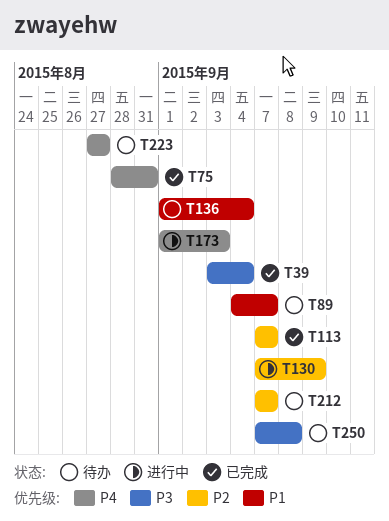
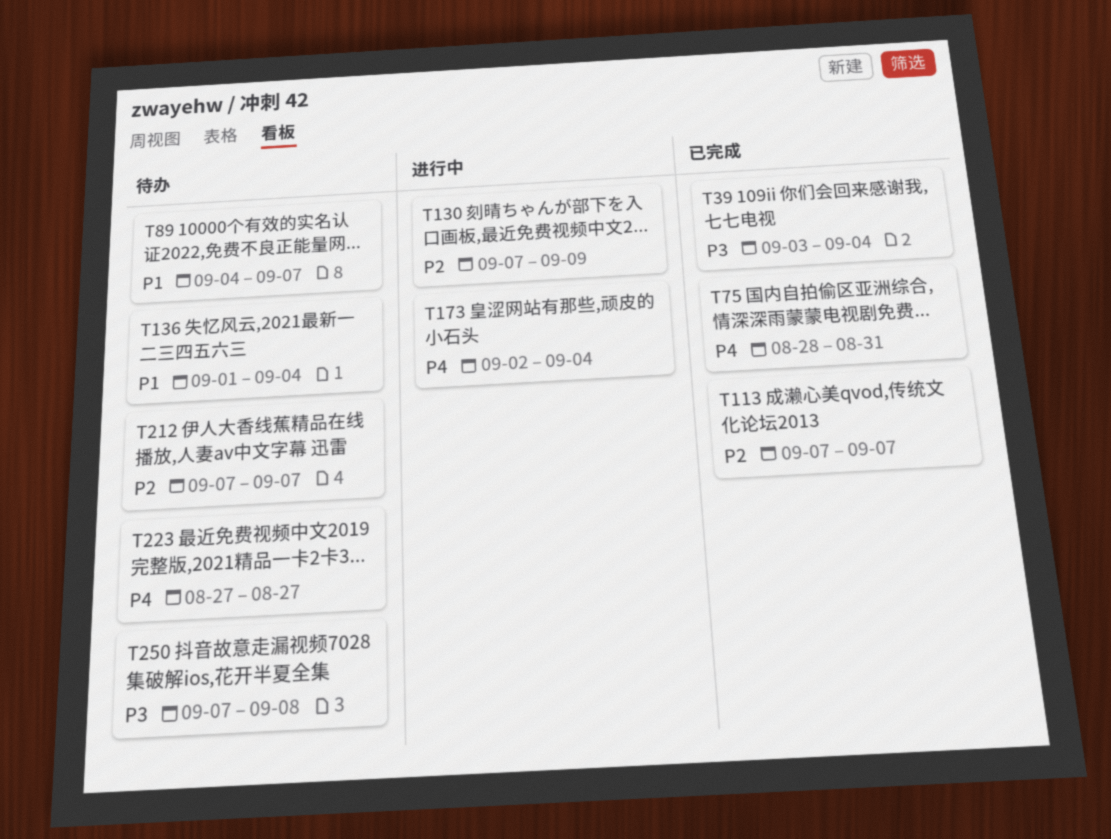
T173, start: Sep 1 -> Sep 2
T173, due: Sep 3 -> Sep 4

